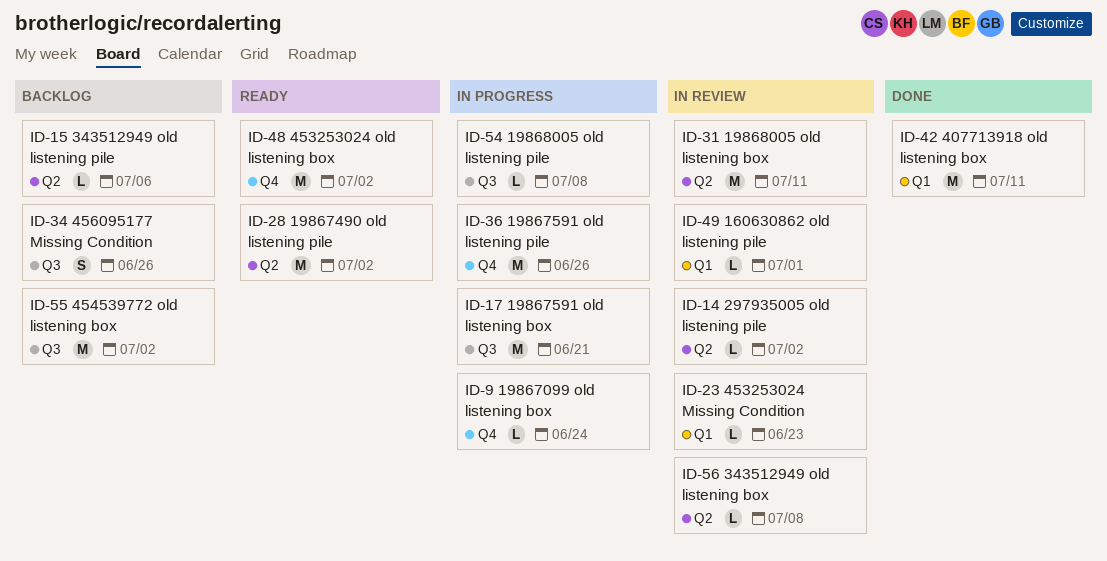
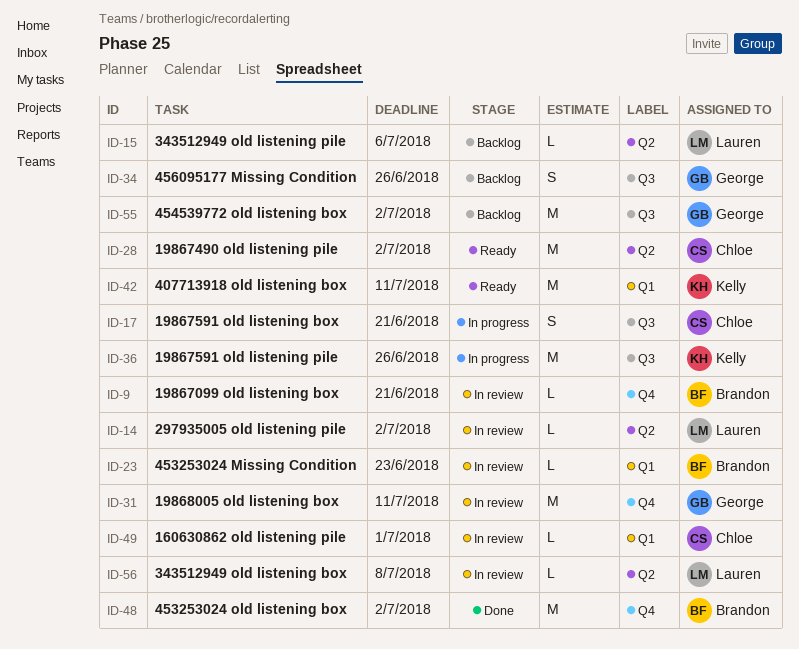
ID-9, status: In progress -> In review
ID-9, due: Jun 24 -> Jun 21
ID-17, estimate: M -> S
ID-31, label: Q2 -> Q4
ID-36, label: Q4 -> Q3
ID-42, status: Done -> Ready
ID-48, status: Ready -> Done
ID-54: present -> none

